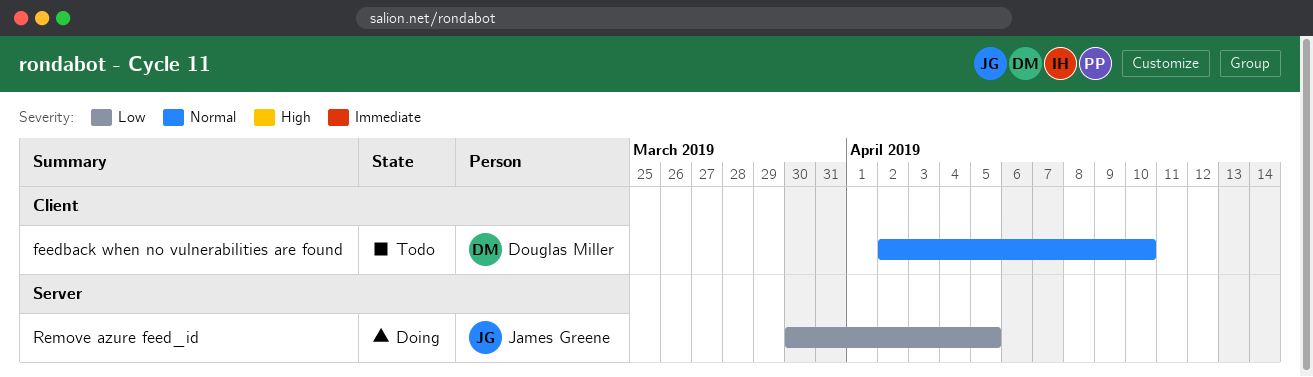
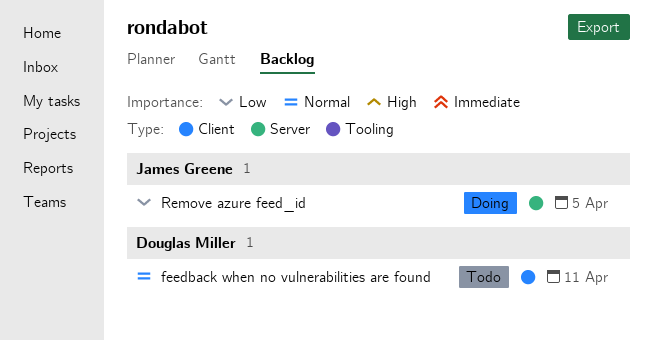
feedback when no vulnerabilities are found, due: Apr 10 -> Apr 11

